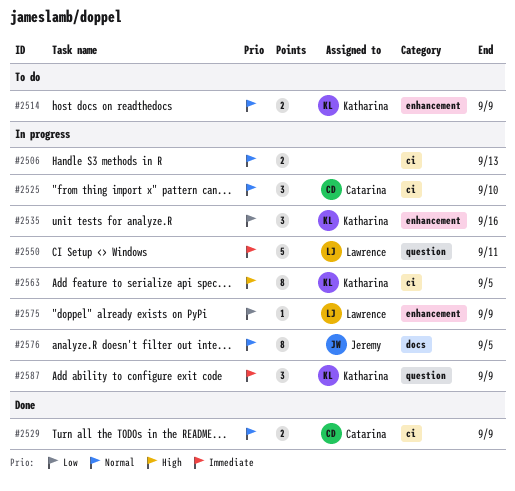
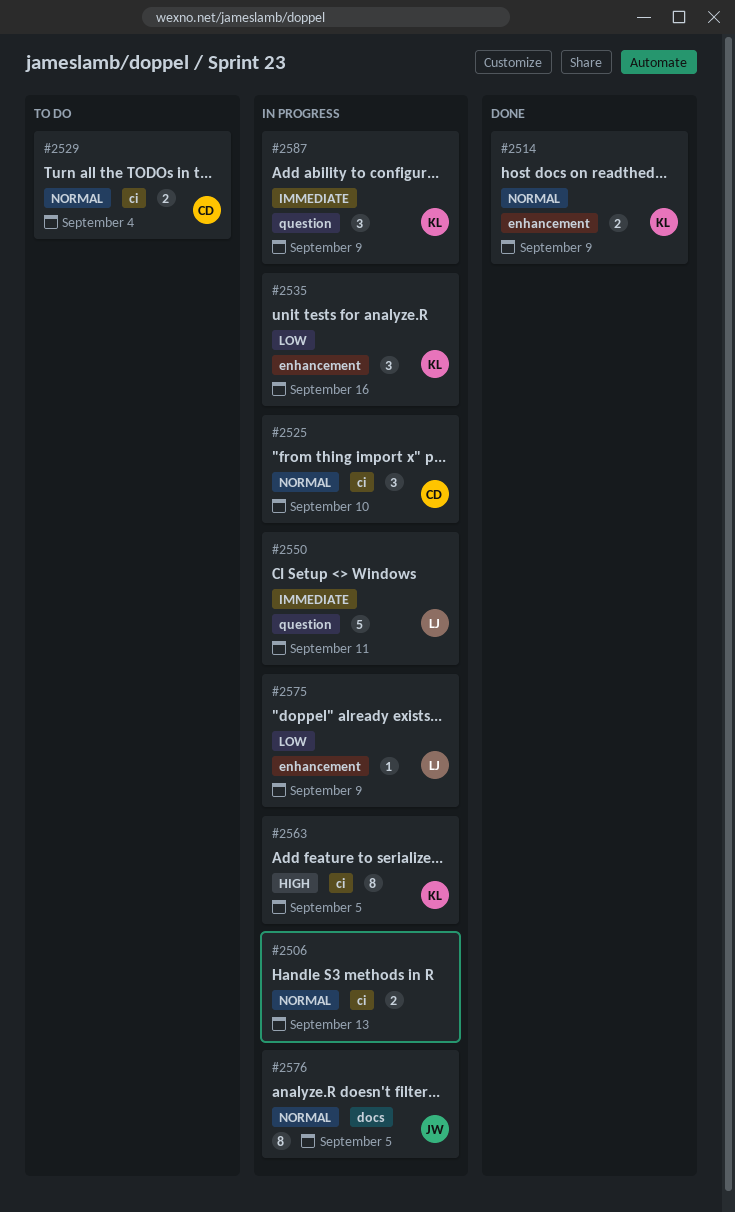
#2514, status: To do -> Done
#2529, status: Done -> To do
#2529, due: Sep 9 -> Sep 4

